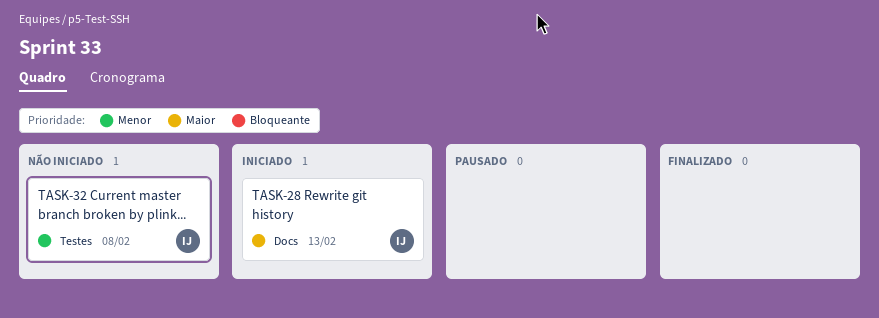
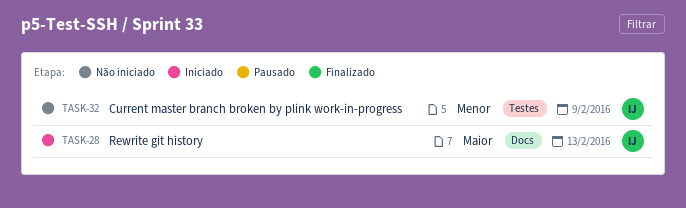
TASK-32, due: Feb 8 -> Feb 9

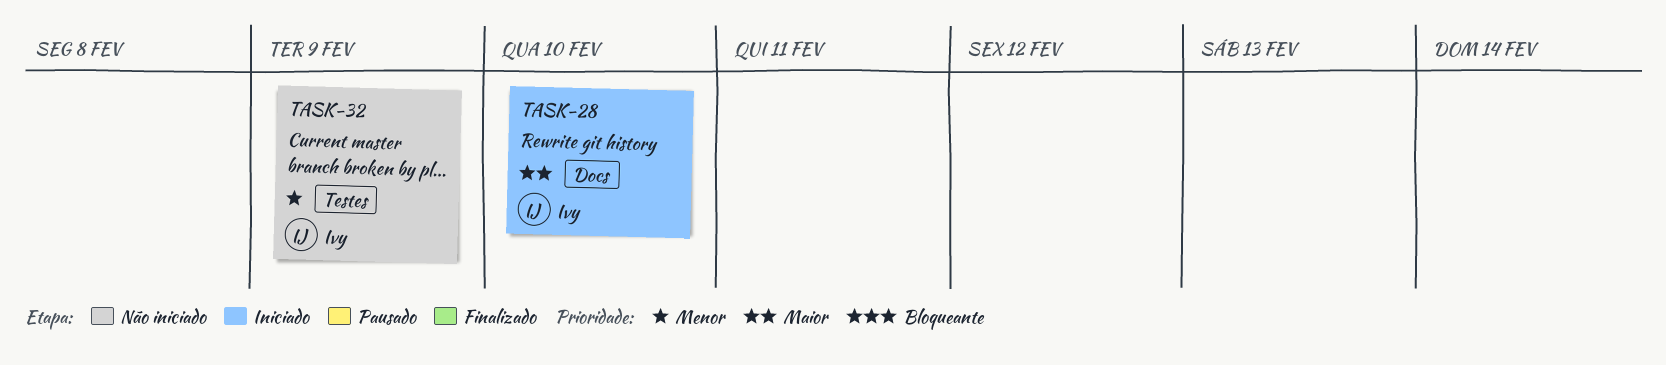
TASK-28, due: Feb 13 -> Feb 10

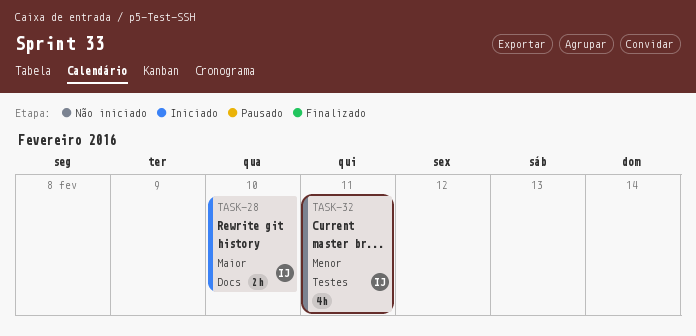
TASK-32, due: Feb 9 -> Feb 11

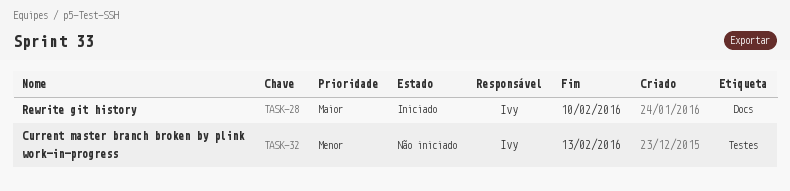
TASK-32, due: Feb 11 -> Feb 13

